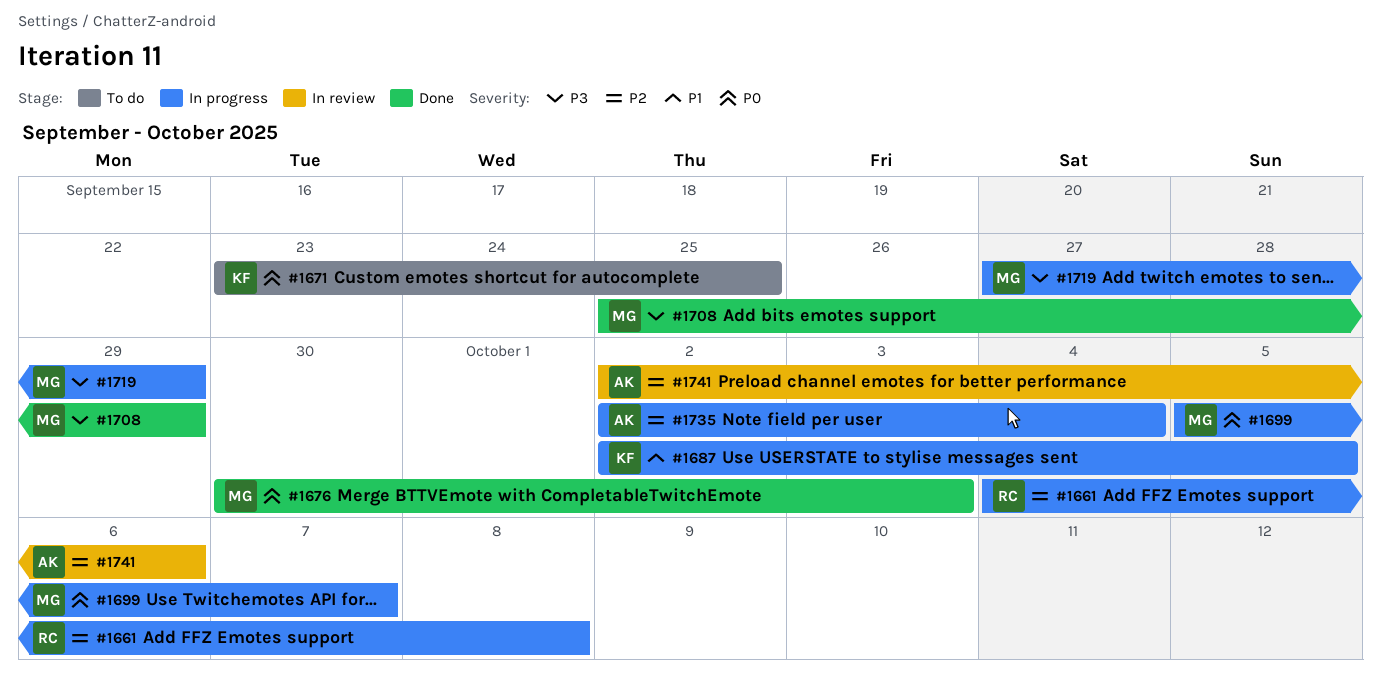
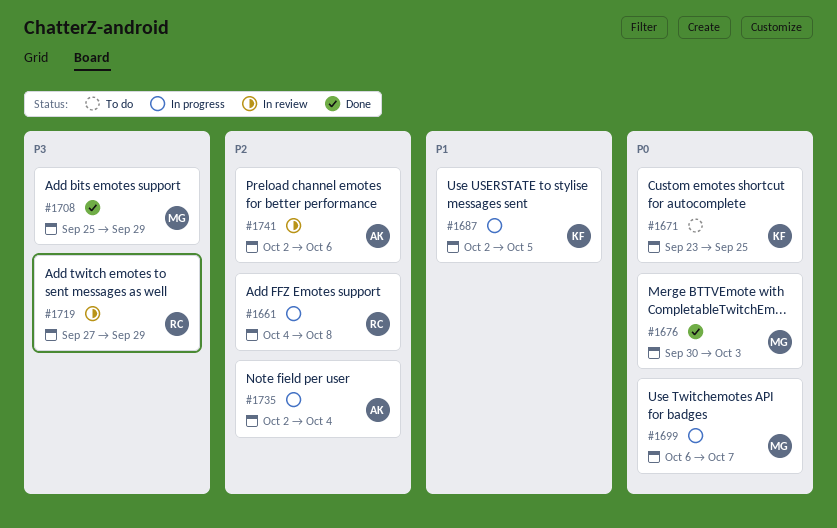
#1699, start: Oct 5 -> Oct 6
#1719, status: In progress -> In review
#1719, owner: MG -> RC

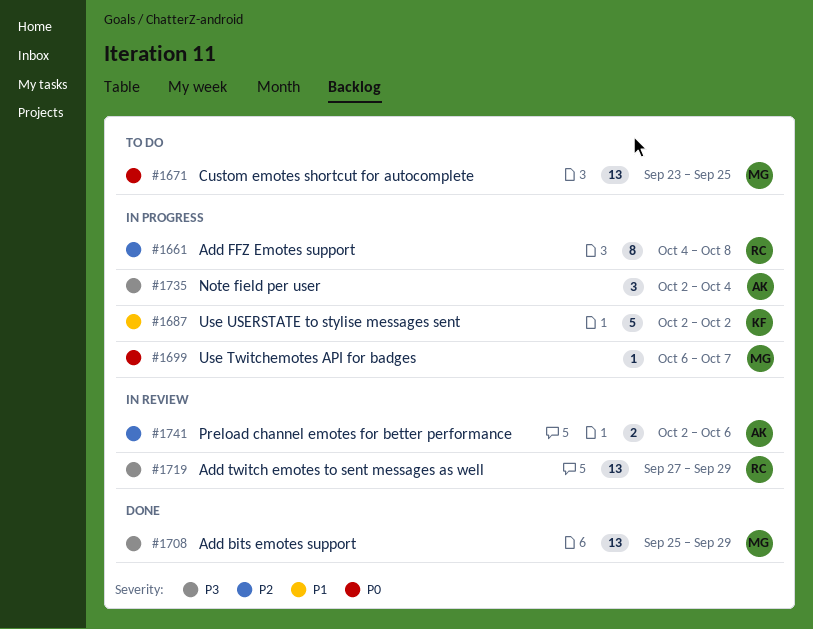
#1671, owner: KF -> MG
#1676: present -> none
#1687, due: Oct 5 -> Oct 2
#1735, priority: P2 -> P3

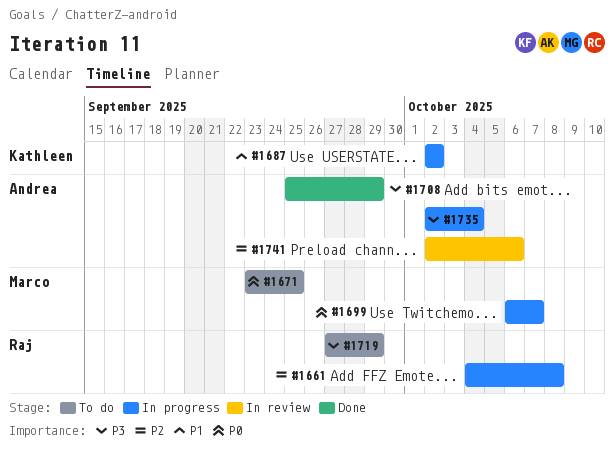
#1708, owner: Marco -> Andrea
#1719, status: In review -> To do

